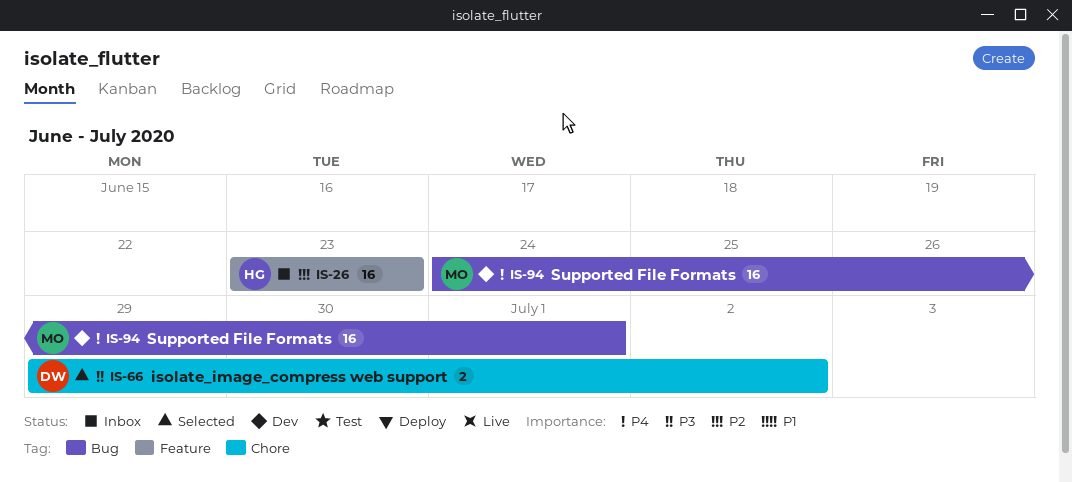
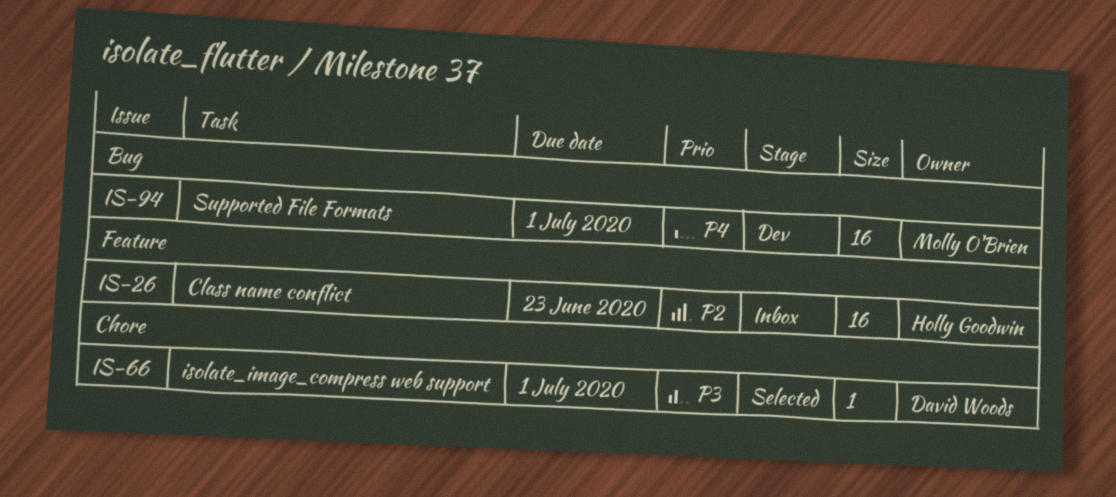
IS-66, estimate: 2 -> 1
IS-66, due: Jul 2 -> Jul 1

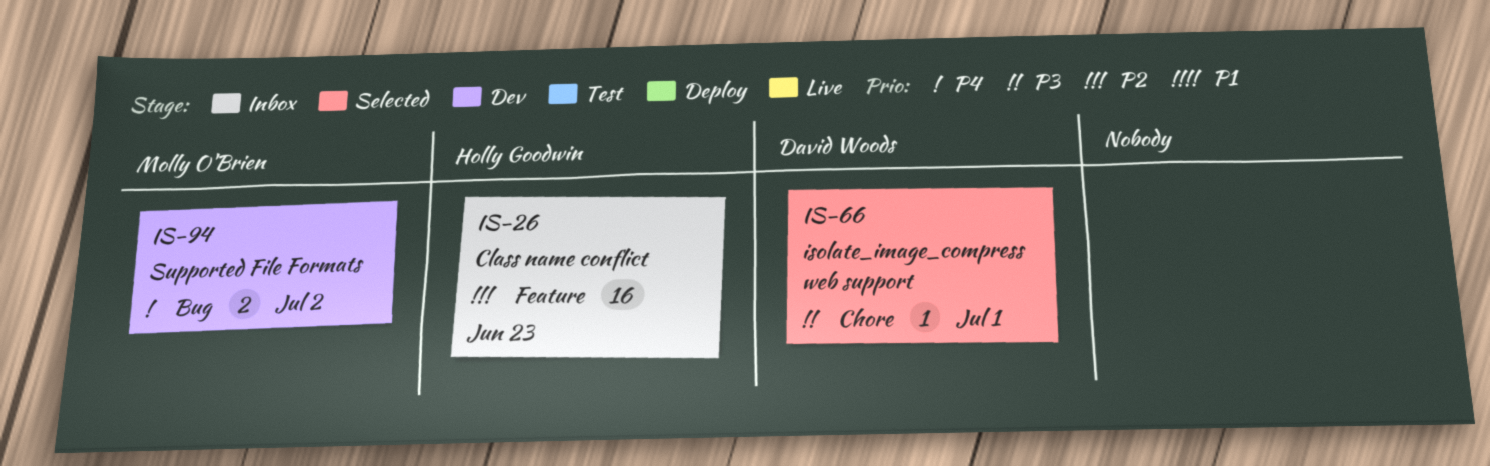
IS-94, estimate: 16 -> 2
IS-94, due: Jul 1 -> Jul 2

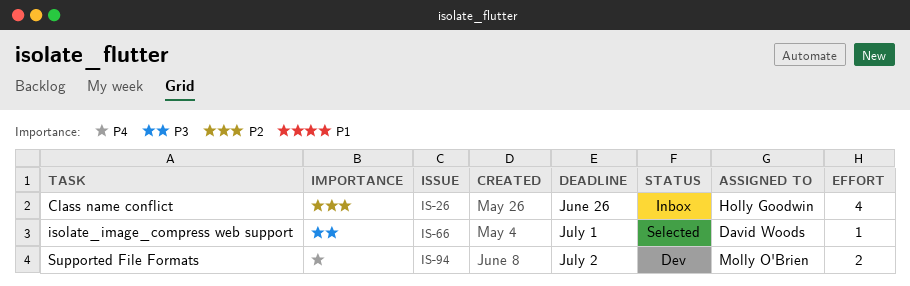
IS-26, estimate: 16 -> 4
IS-26, due: Jun 23 -> Jun 26

